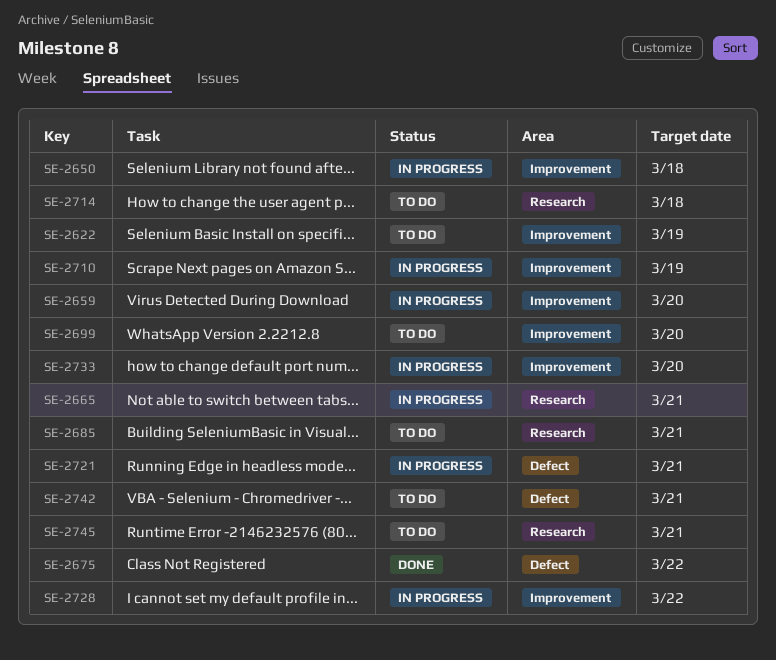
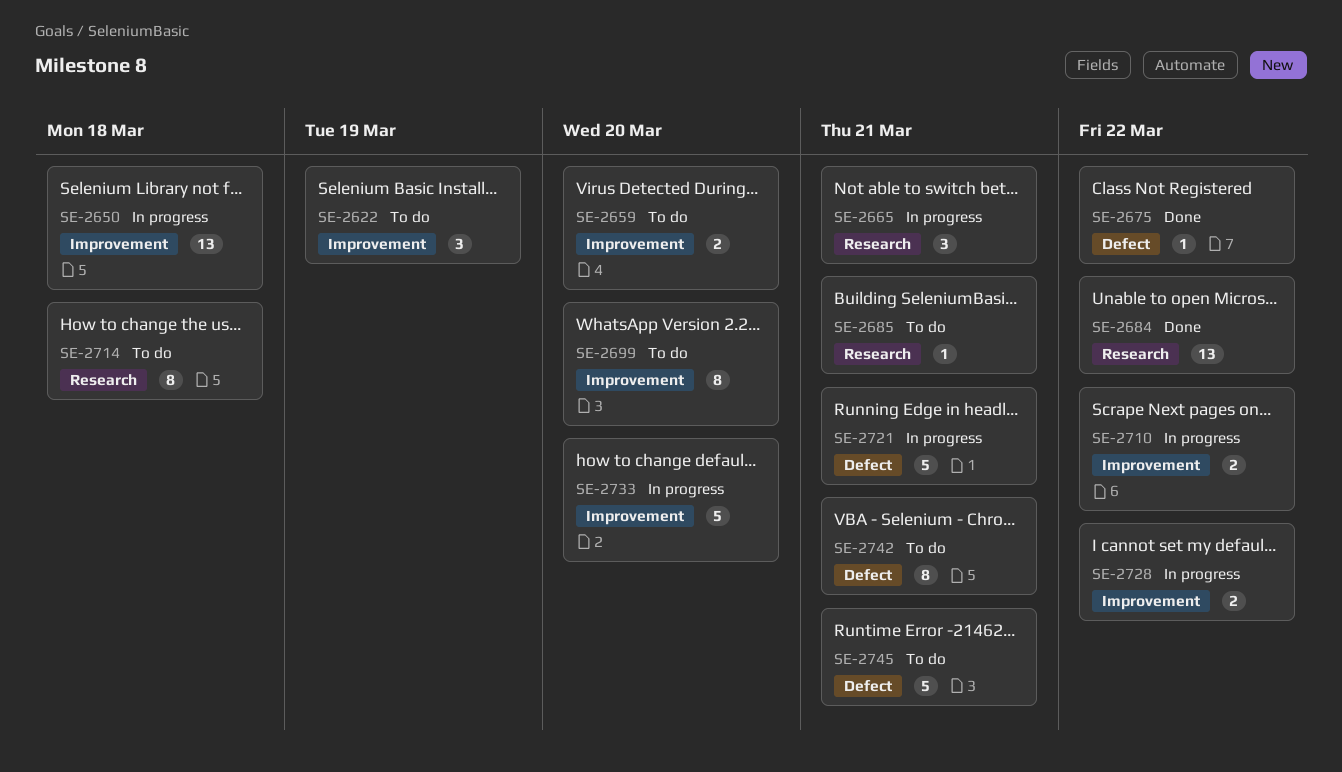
SE-2659, status: In progress -> To do
SE-2684: none -> present
SE-2710, due: Mar 19 -> Mar 22
SE-2745, label: Research -> Defect

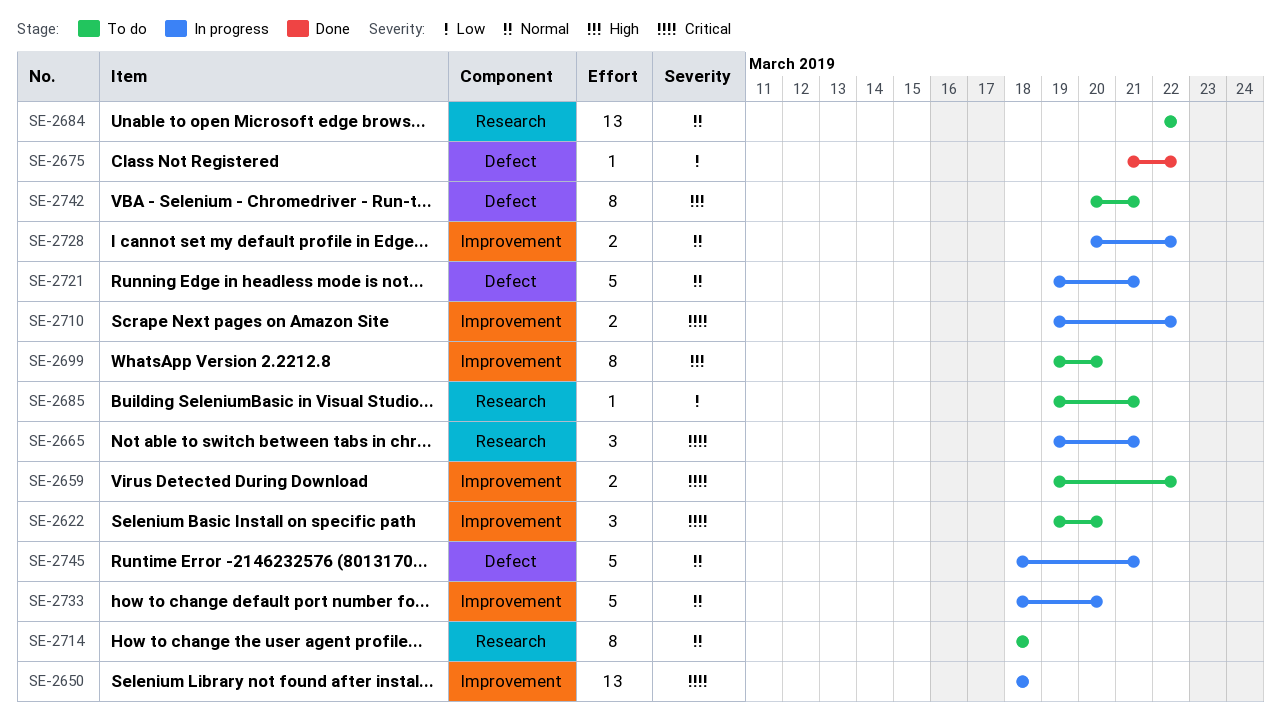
SE-2622, due: Mar 19 -> Mar 20
SE-2659, due: Mar 20 -> Mar 22
SE-2684, status: Done -> To do
SE-2745, status: To do -> In progress

